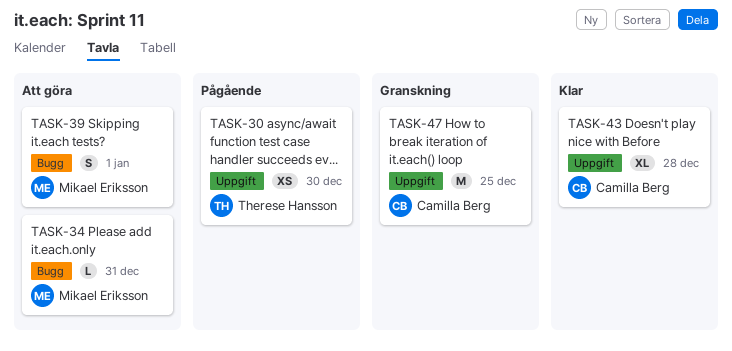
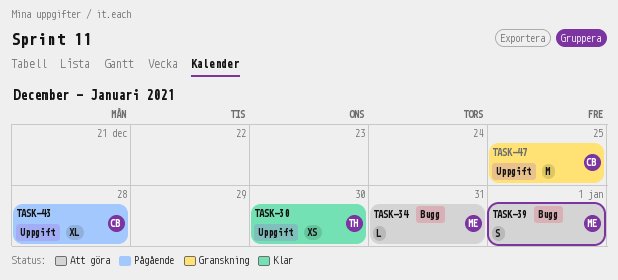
TASK-30, status: Pågående -> Klar
TASK-43, status: Klar -> Pågående

